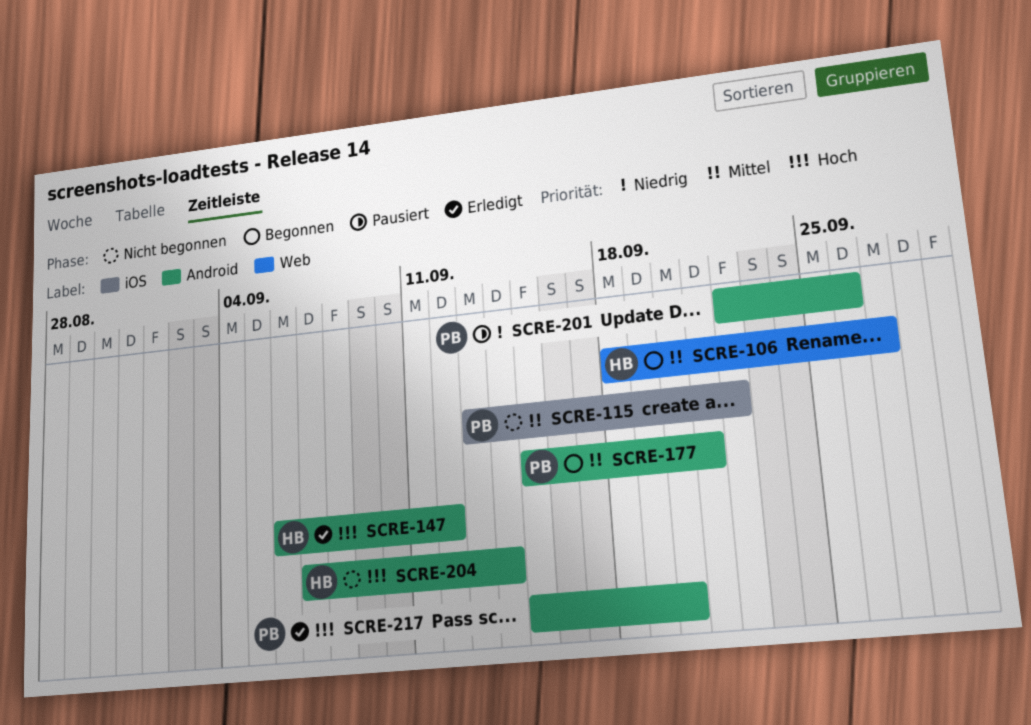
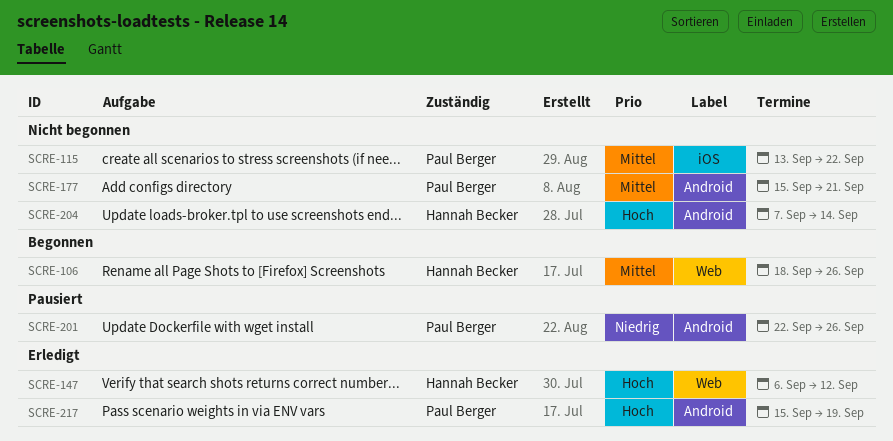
SCRE-106, due: Sep 27 -> Sep 26
SCRE-147, label: Android -> Web
SCRE-177, status: Begonnen -> Nicht begonnen
SCRE-217, due: Sep 20 -> Sep 19

